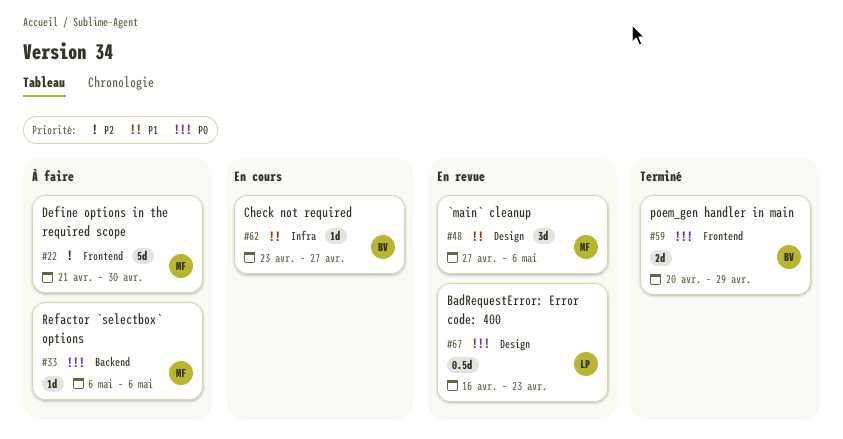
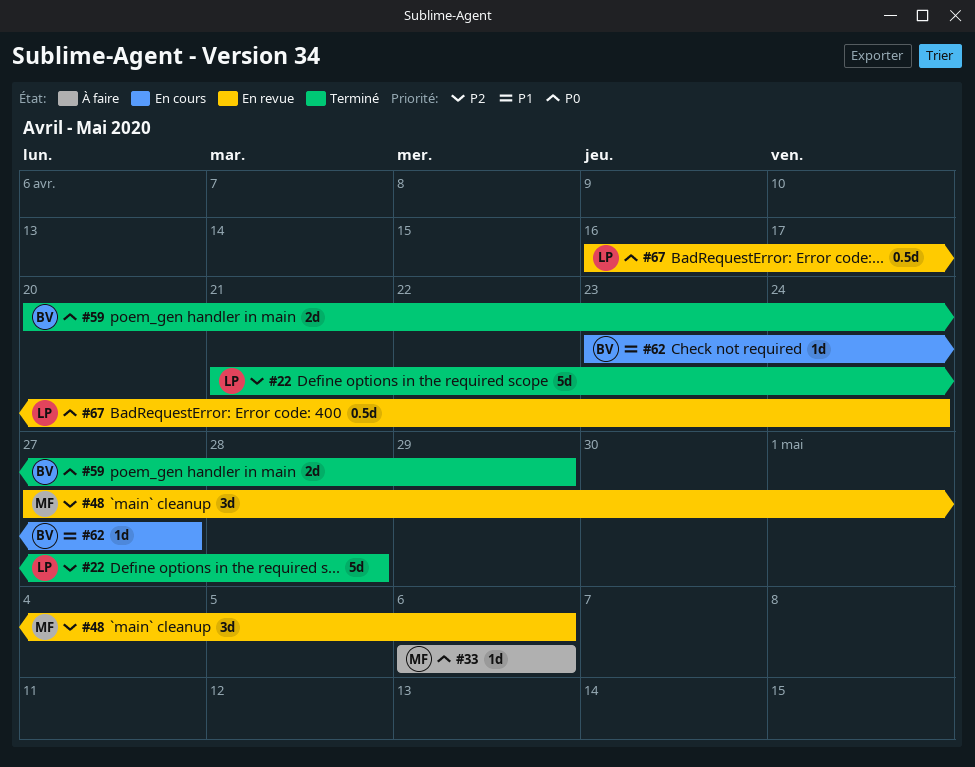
#22, status: À faire -> Terminé
#22, owner: MF -> LP
#22, due: Apr 30 -> Apr 28
#48, priority: P1 -> P2
#67, due: Apr 23 -> Apr 24

